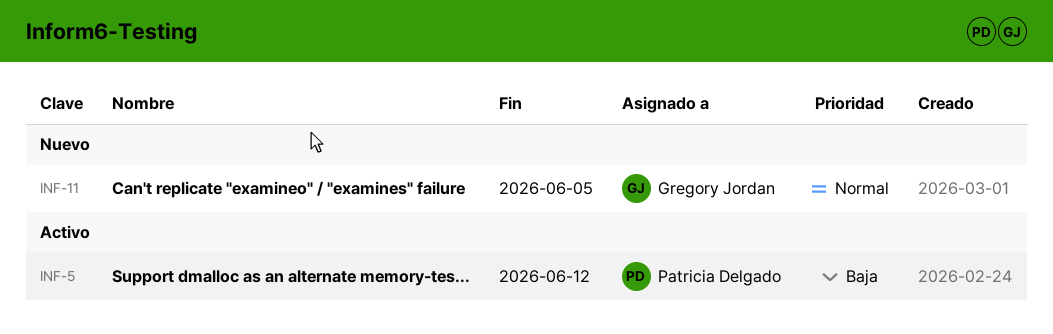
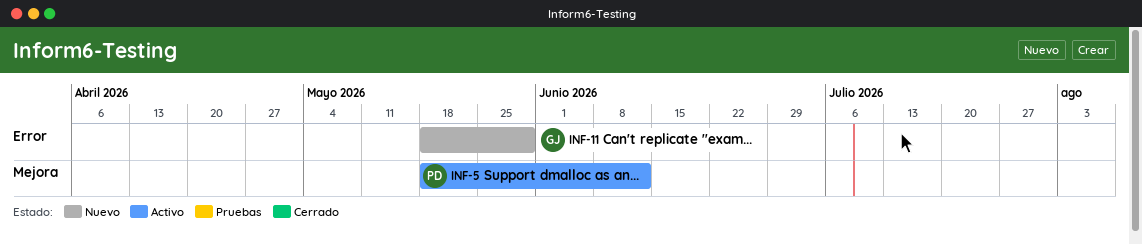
INF-11, due: Jun 5 -> May 29

